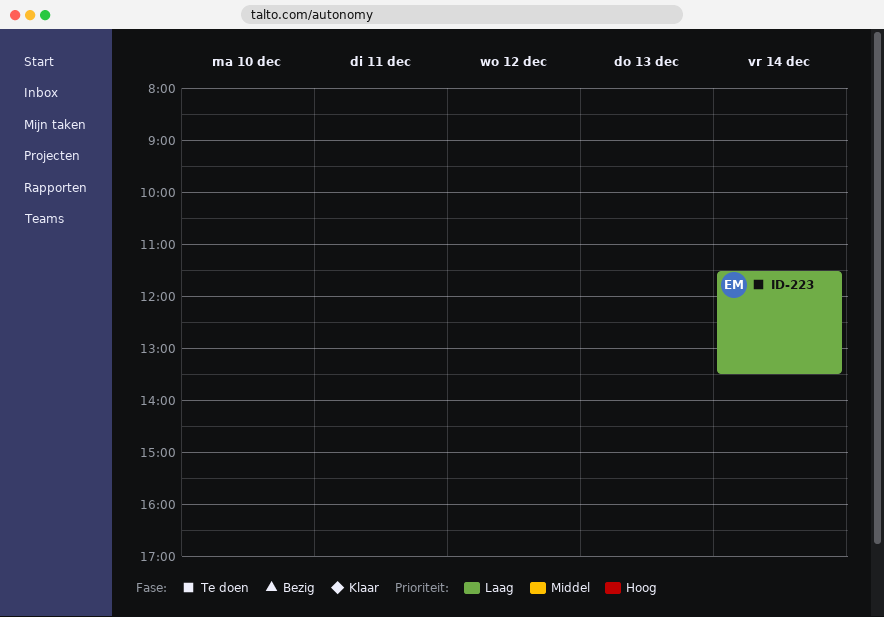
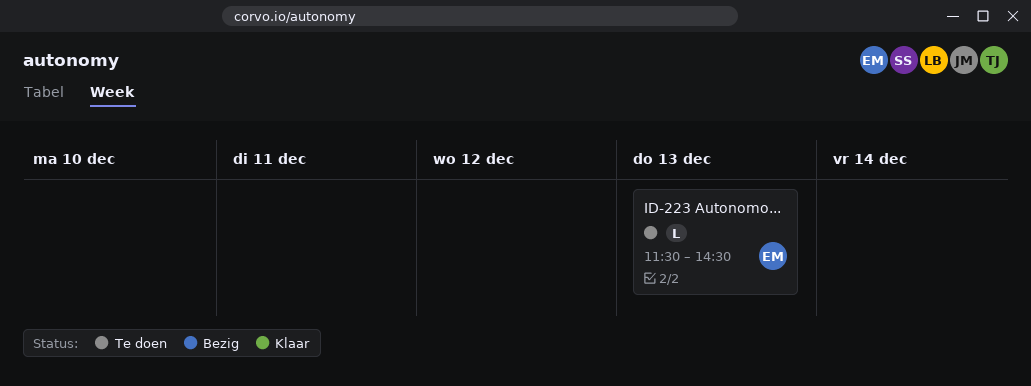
ID-223, day: Dec 14 -> Dec 13
ID-223, ends: 13:30 -> 14:30

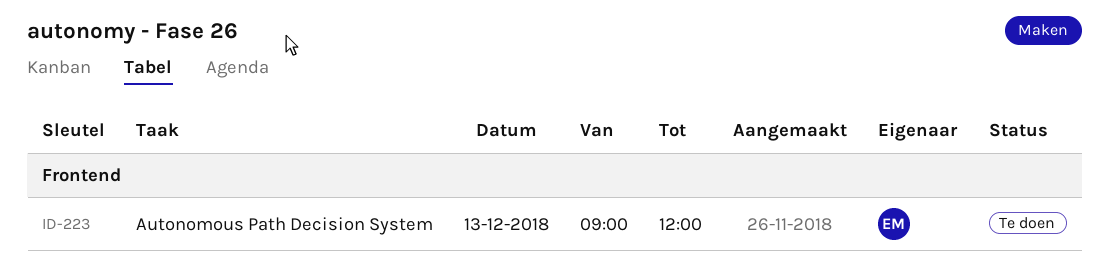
ID-223, begins: 11:30 -> 09:00
ID-223, ends: 14:30 -> 12:00

